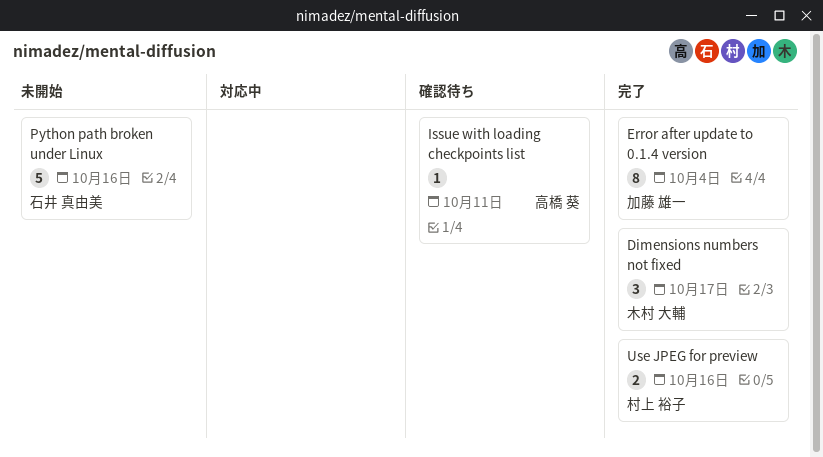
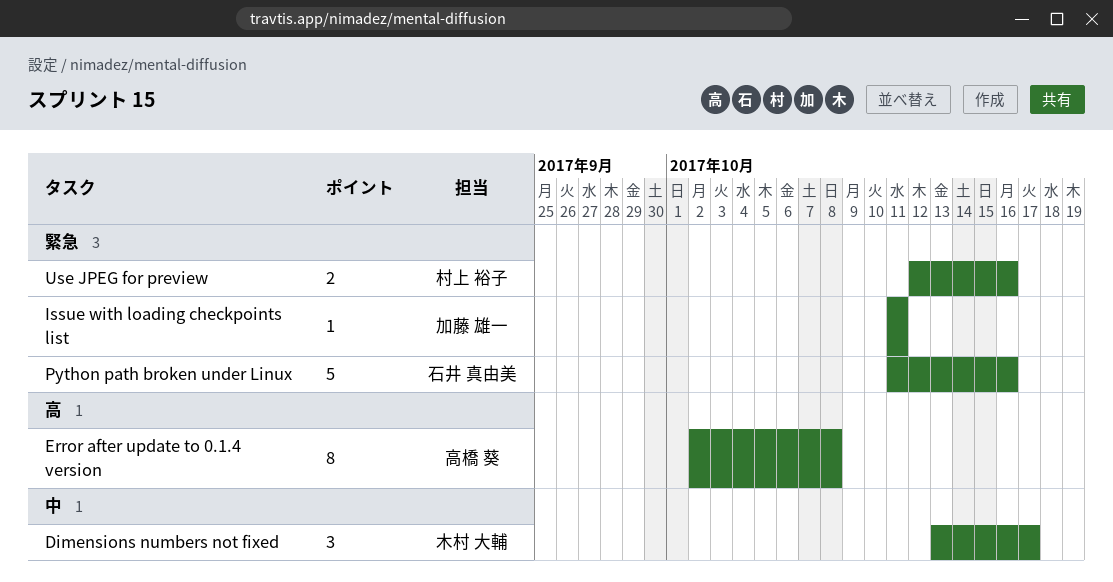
Error after update to 0.1.4 version, owner: 加藤 雄一 -> 高橋 葵
Error after update to 0.1.4 version, due: Oct 4 -> Oct 8
Issue with loading checkpoints list, owner: 高橋 葵 -> 加藤 雄一

